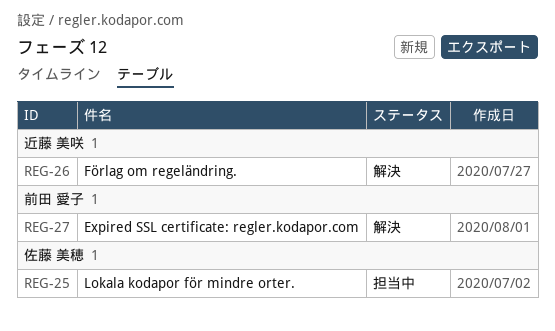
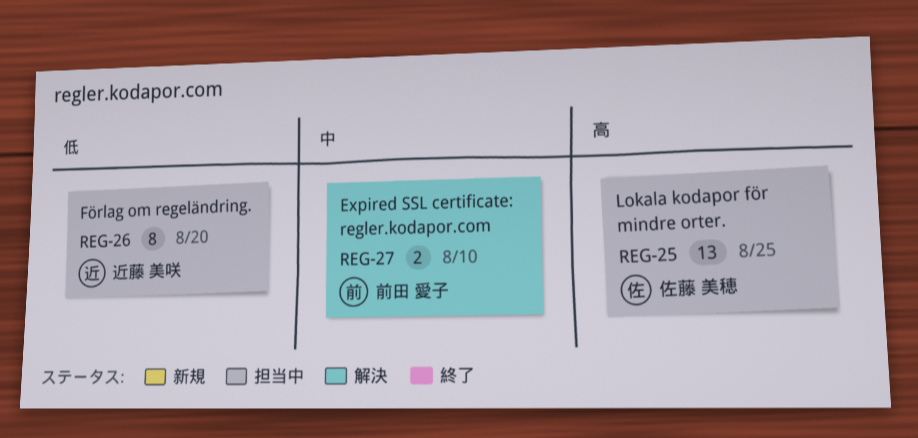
REG-26, status: 解決 -> 担当中

